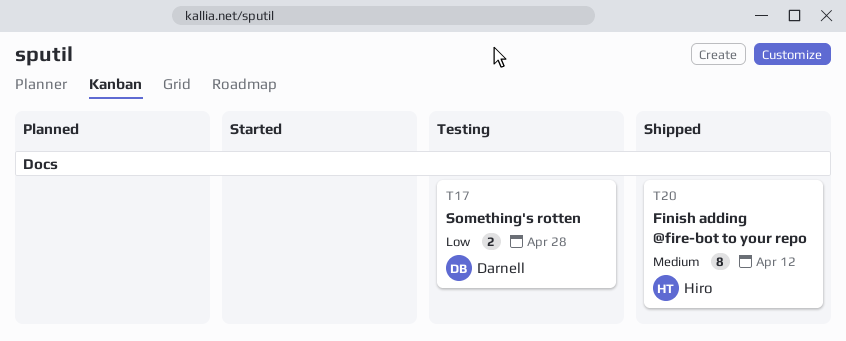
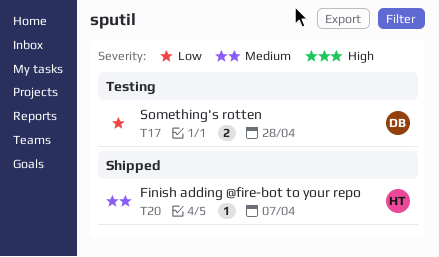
T20, estimate: 8 -> 1
T20, due: Apr 12 -> Apr 7

